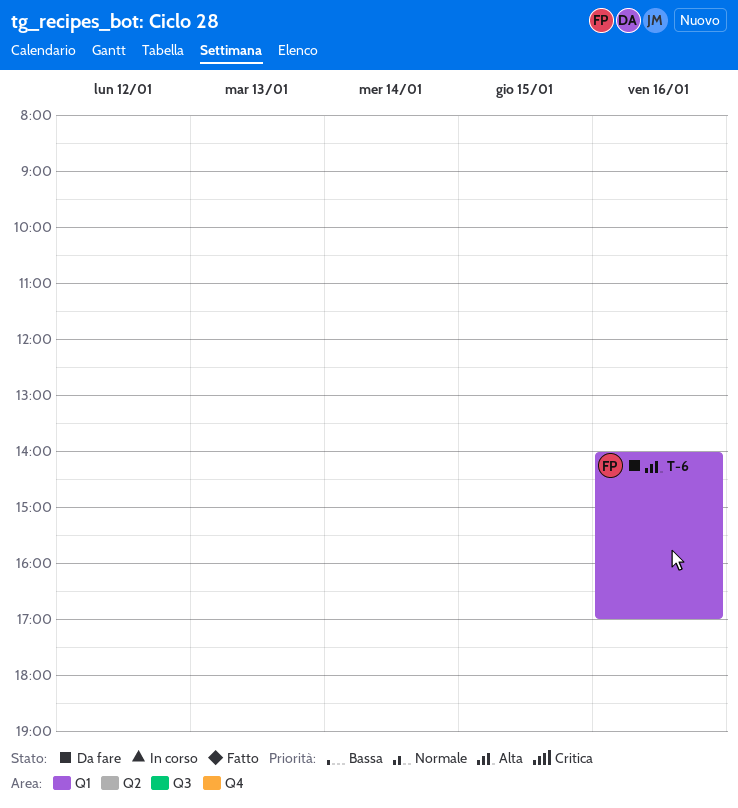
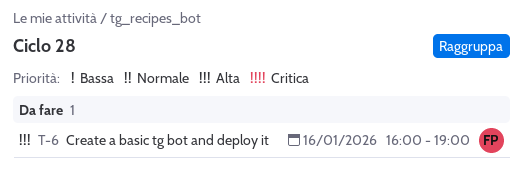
T-6, begins: 14:00 -> 16:00
T-6, ends: 17:00 -> 19:00

